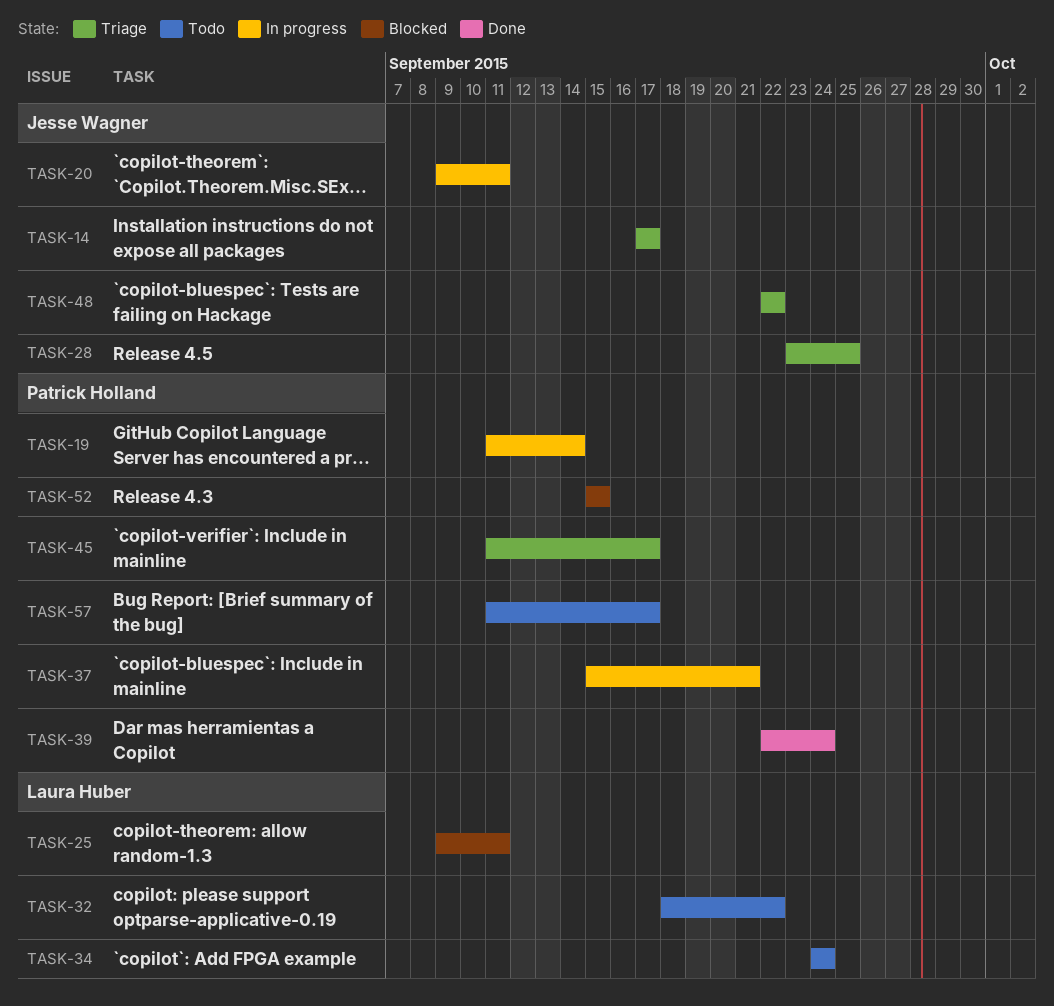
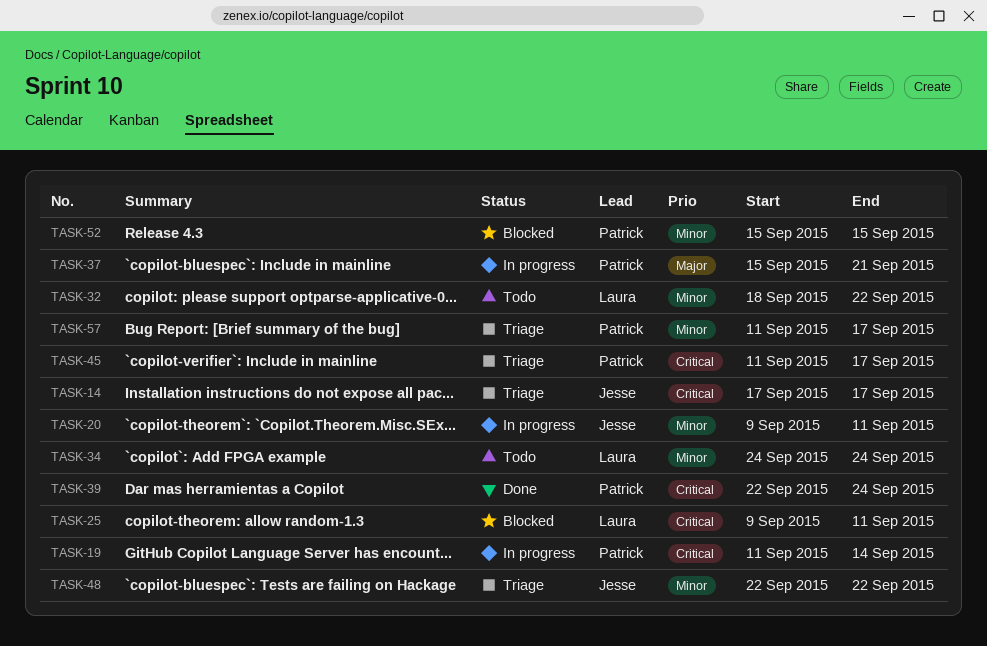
TASK-28: present -> none
TASK-57, status: Todo -> Triage

